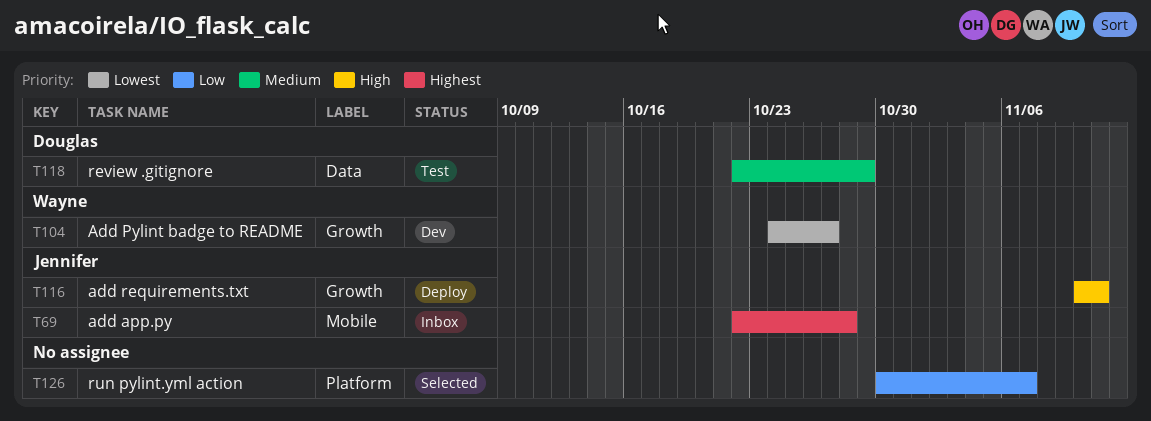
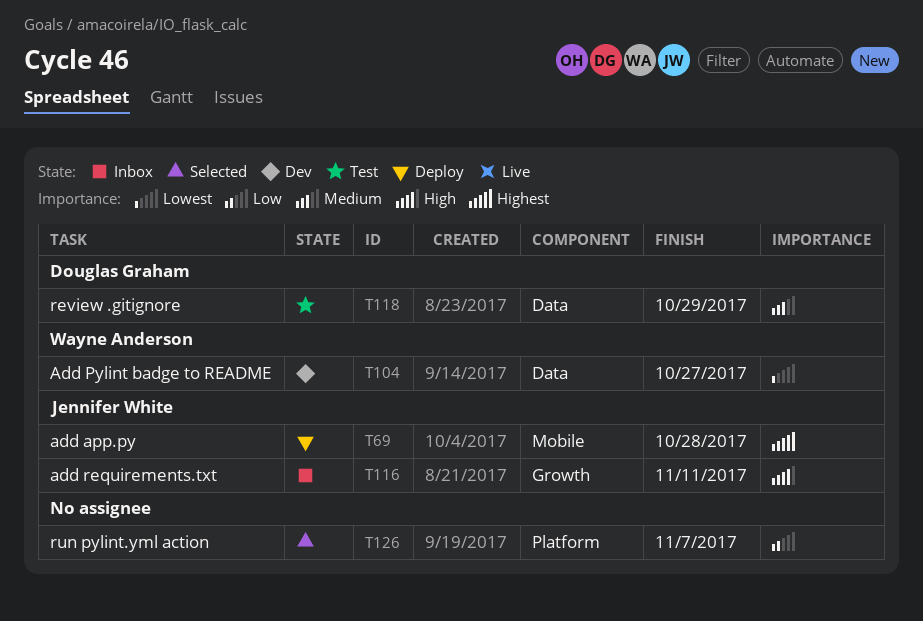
T69, status: Inbox -> Deploy
T104, label: Growth -> Data
T116, status: Deploy -> Inbox

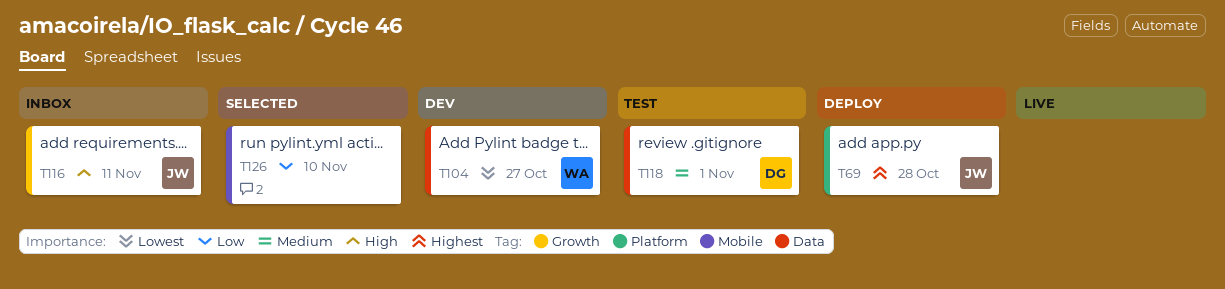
T69, label: Mobile -> Platform
T118, due: Oct 29 -> Nov 1
T126, label: Platform -> Mobile
T126, due: Nov 7 -> Nov 10

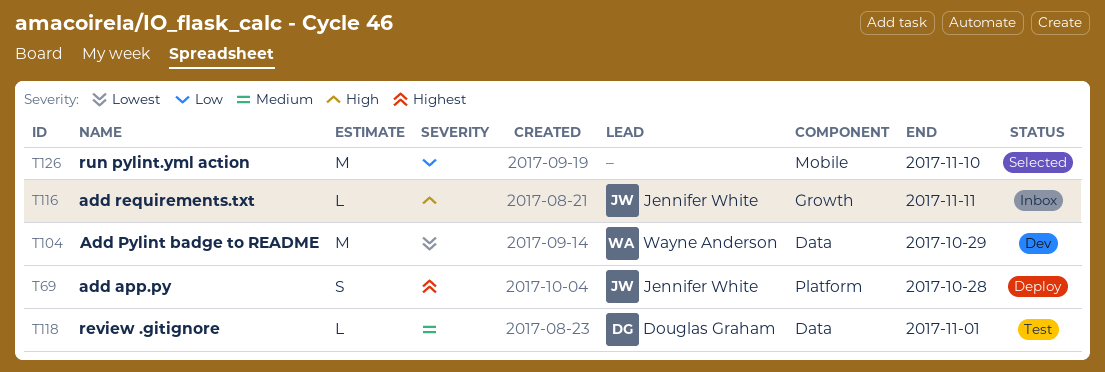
T104, due: Oct 27 -> Oct 29

